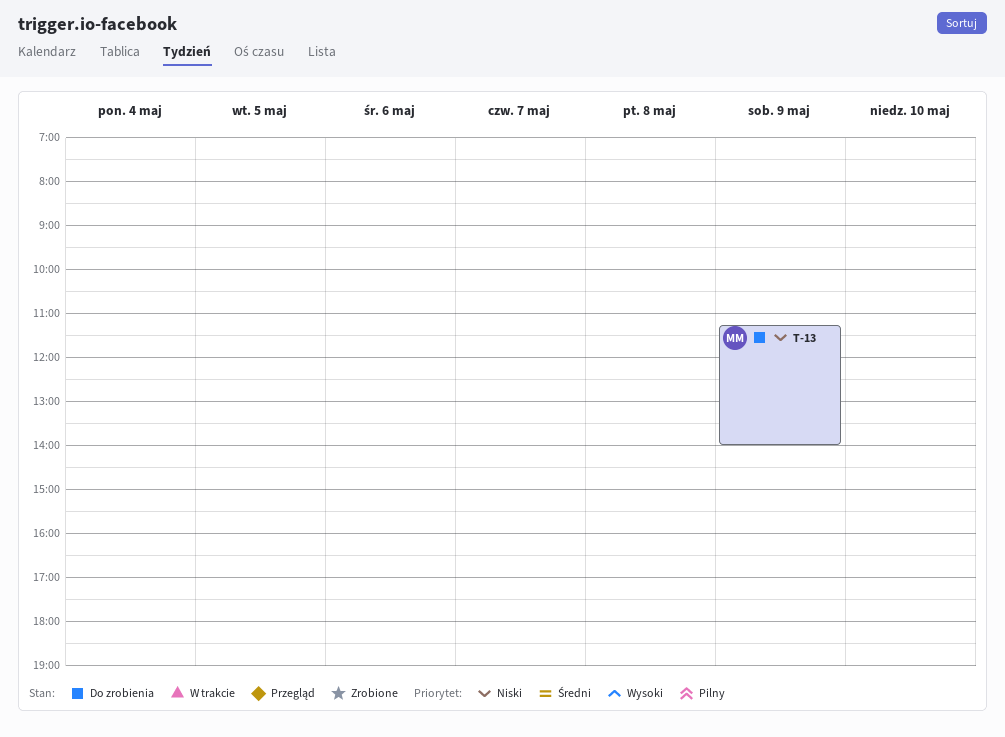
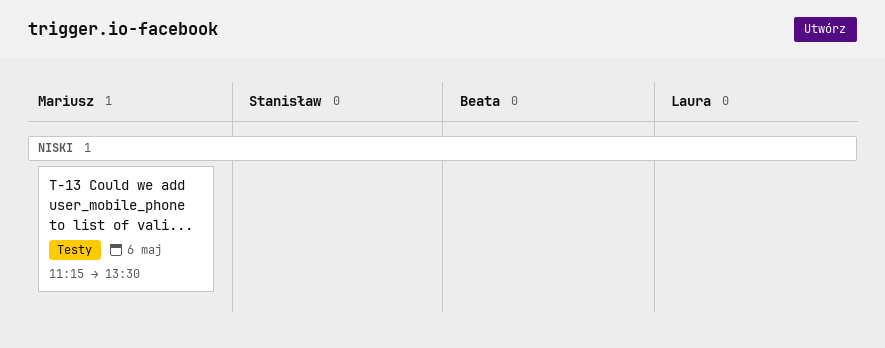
T-13, day: May 9 -> May 6
T-13, ends: 14:00 -> 13:30

